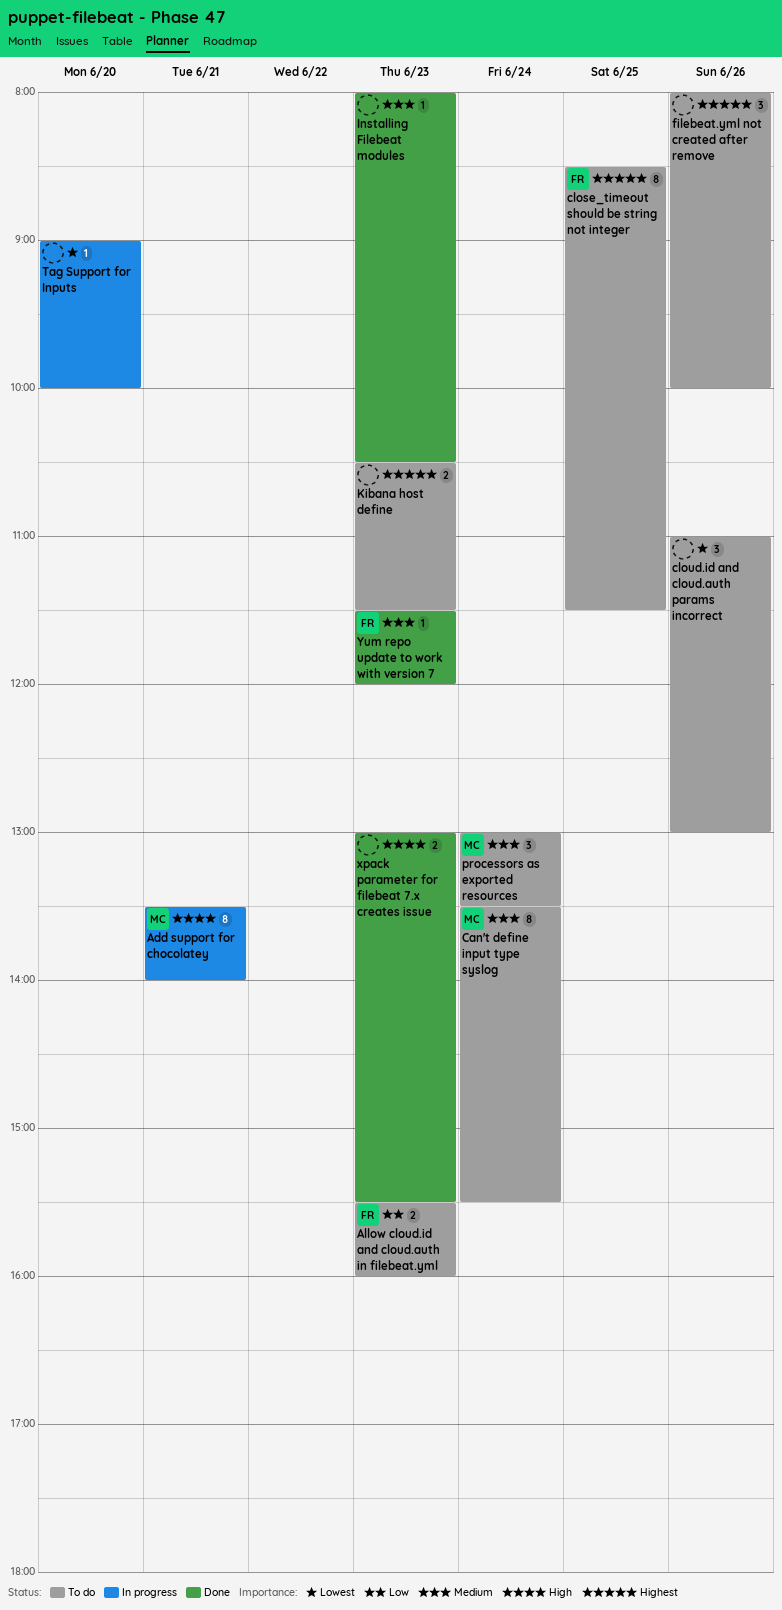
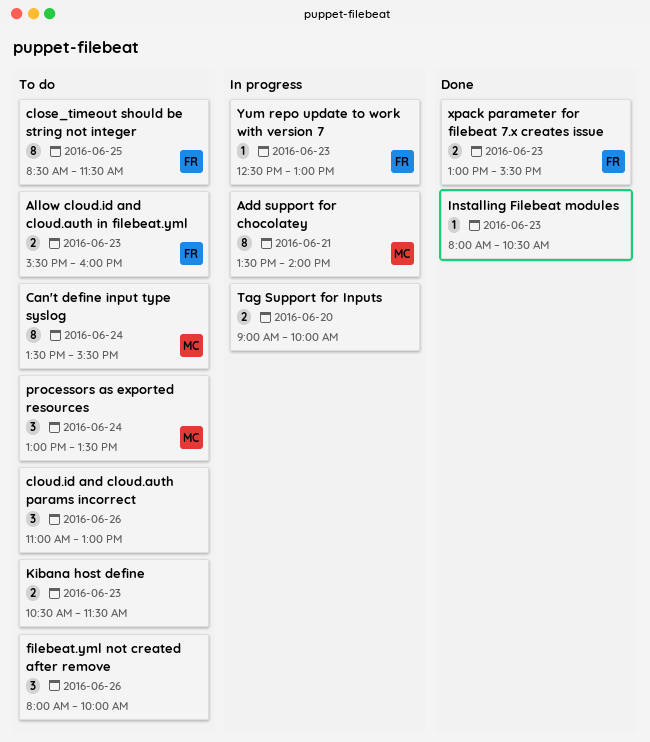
Tag Support for Inputs, estimate: 1 -> 2
xpack parameter for filebeat 7.x creates issue, owner: none -> FR
Yum repo update to work with version 7, status: Done -> In progress
Yum repo update to work with version 7, begins: 11:30 -> 12:30
Yum repo update to work with version 7, ends: 12:00 -> 13:00

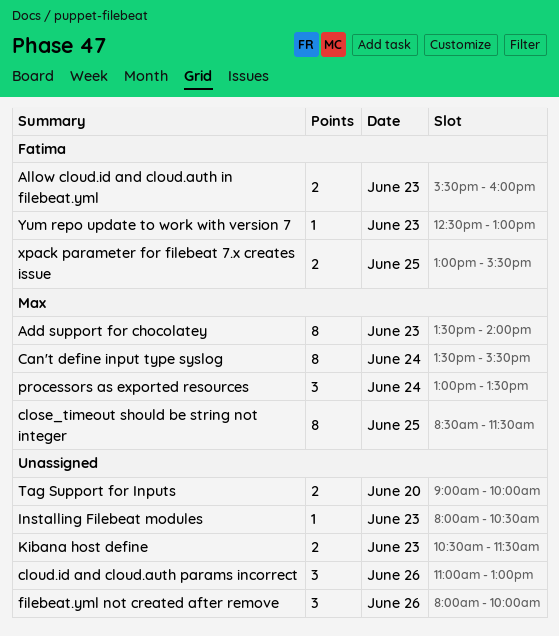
Add support for chocolatey, day: Jun 21 -> Jun 23
close_timeout should be string not integer, owner: Fatima -> Max
xpack parameter for filebeat 7.x creates issue, day: Jun 23 -> Jun 25

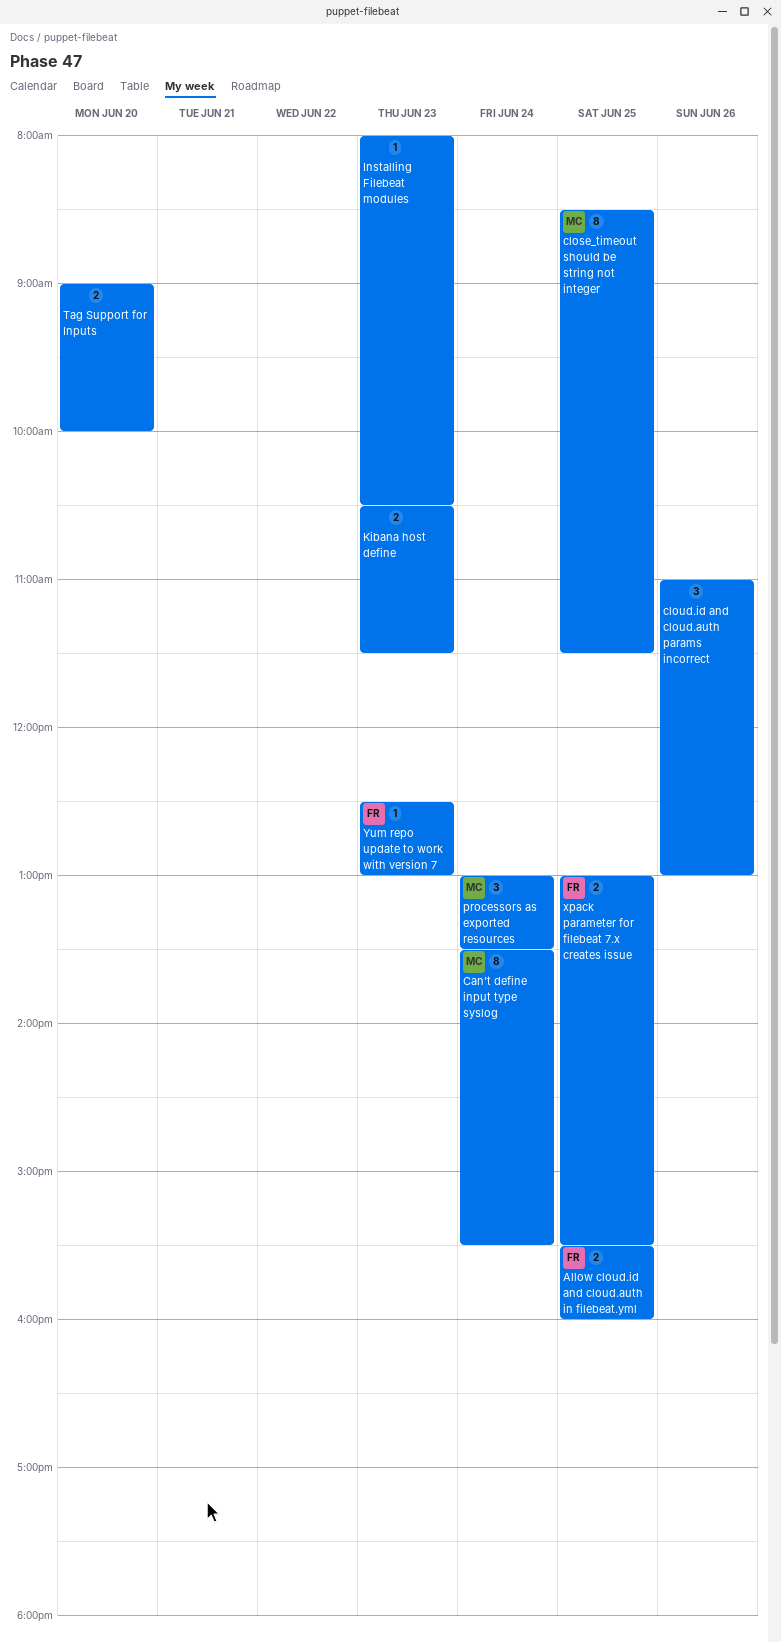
Add support for chocolatey: present -> none
Allow cloud.id and cloud.auth in filebeat.yml, day: Jun 23 -> Jun 25
filebeat.yml not created after remove: present -> none

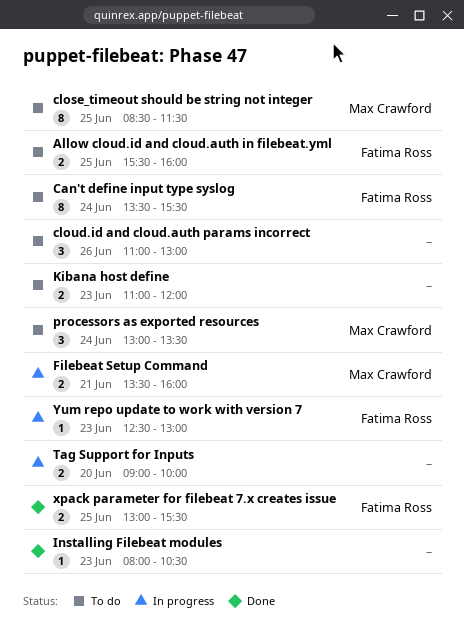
Can't define input type syslog, owner: Max Crawford -> Fatima Ross
Filebeat Setup Command: none -> present
Kibana host define, begins: 10:30 -> 11:00
Kibana host define, ends: 11:30 -> 12:00

